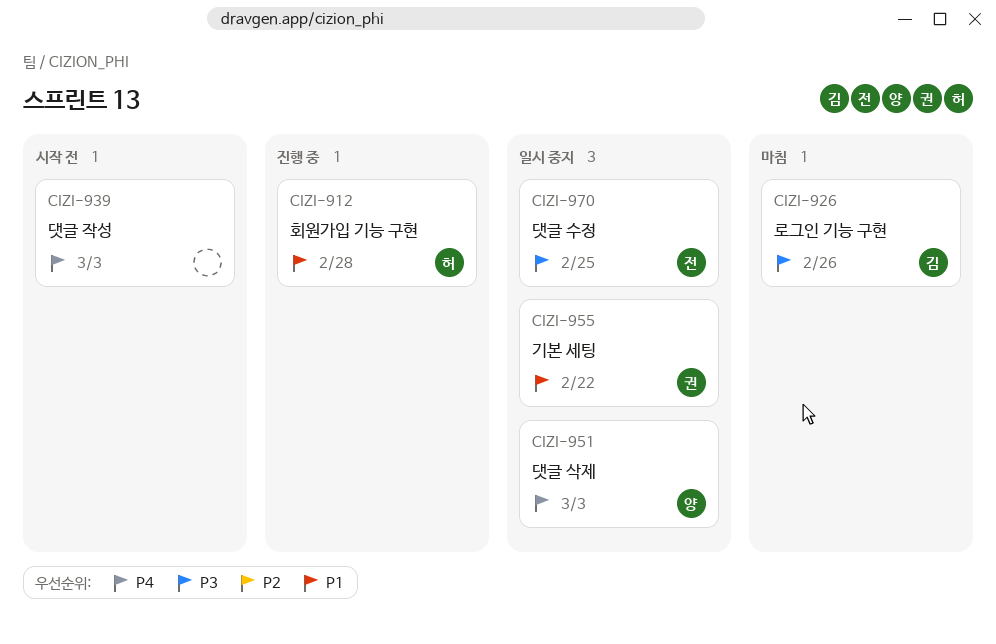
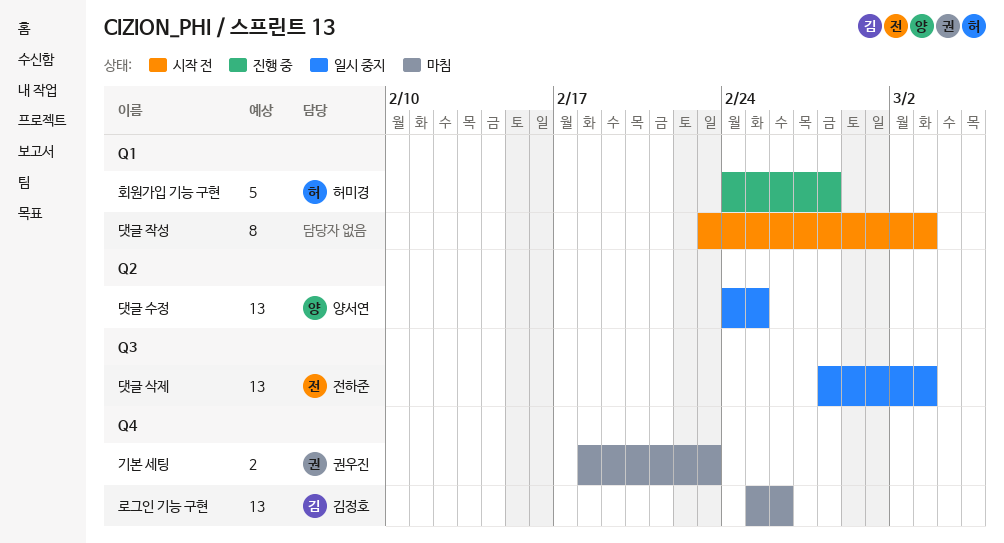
기본 세팅, status: 일시 중지 -> 마침
기본 세팅, due: Feb 22 -> Feb 23
댓글 삭제, owner: 양서연 -> 전하준
댓글 수정, owner: 전하준 -> 양서연

